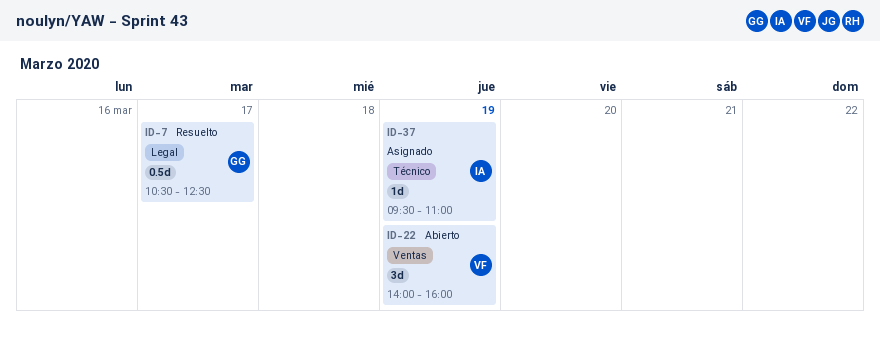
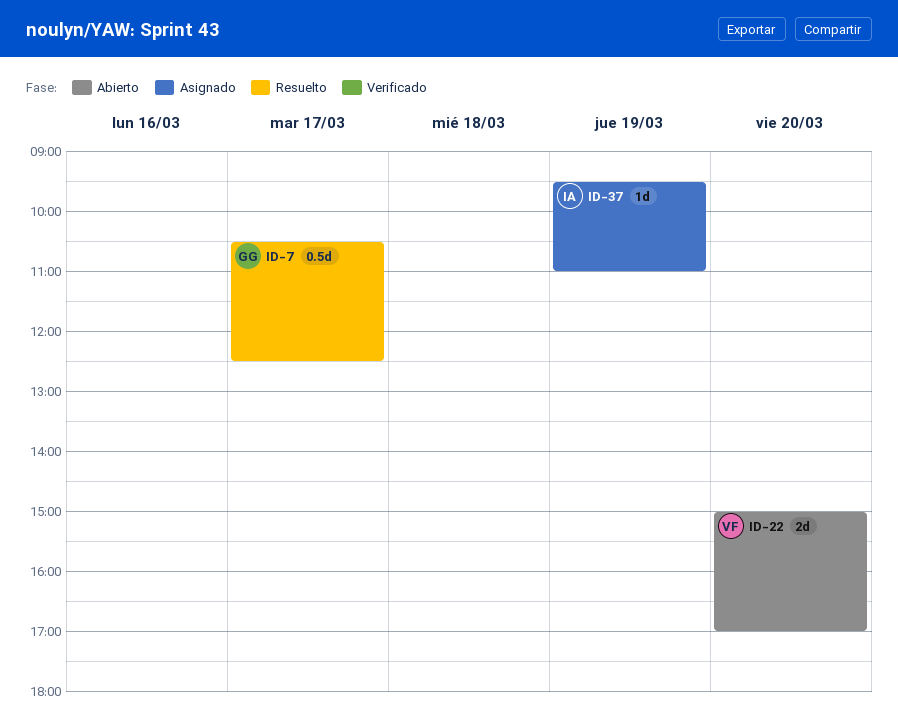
ID-22, estimate: 3d -> 2d
ID-22, day: Mar 19 -> Mar 20
ID-22, begins: 14:00 -> 15:00
ID-22, ends: 16:00 -> 17:00

